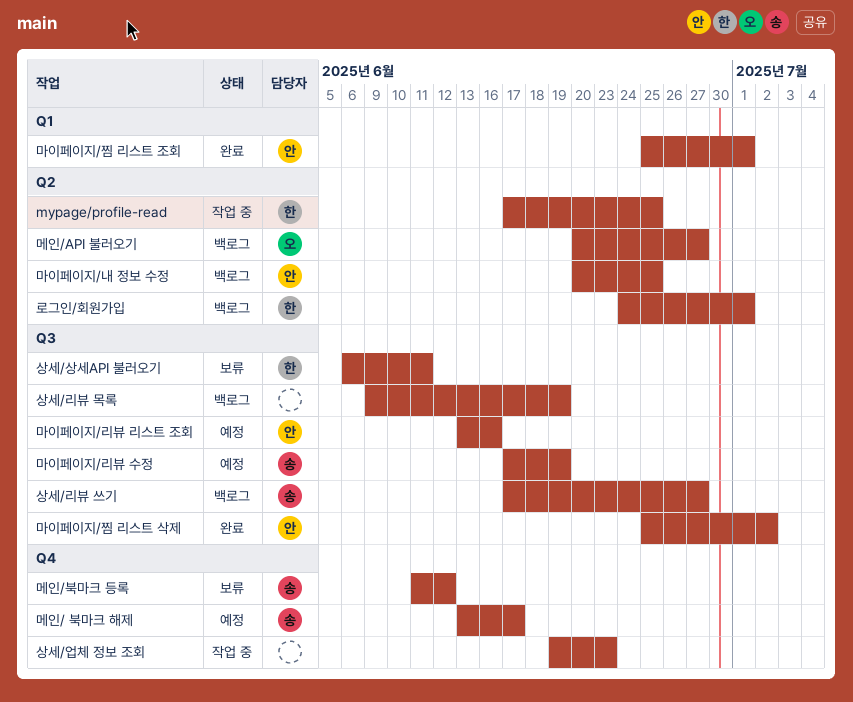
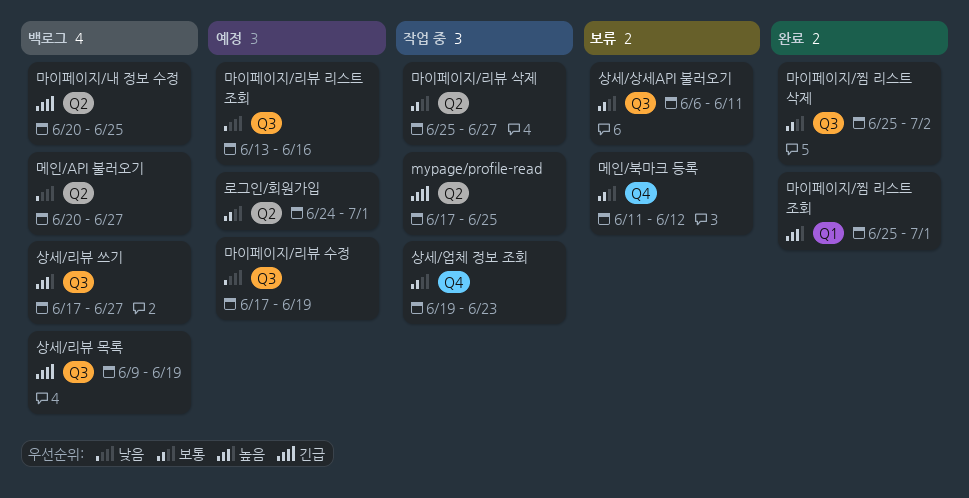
로그인/회원가입, status: 백로그 -> 예정
마이페이지/리뷰 삭제: none -> present
메인/ 북마크 해제: present -> none

